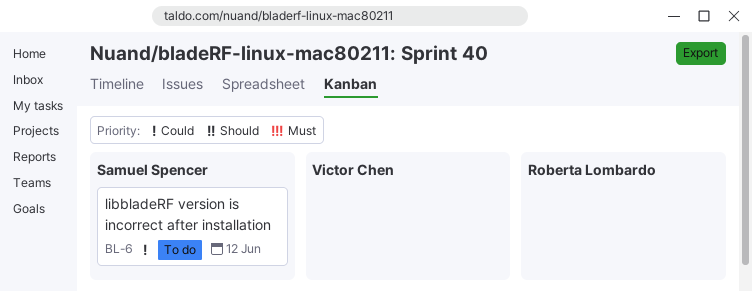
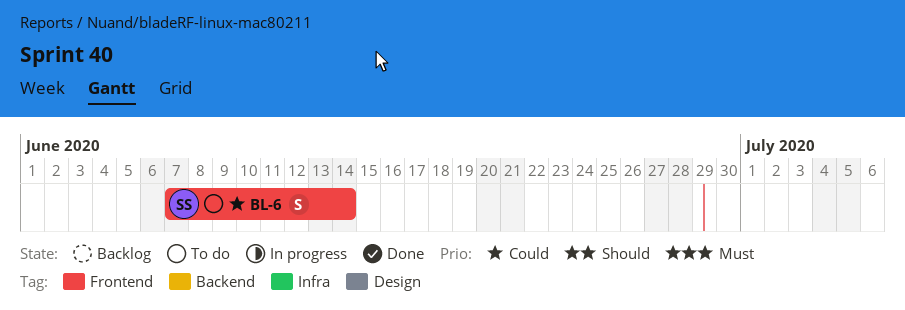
BL-6, due: Jun 12 -> Jun 14

